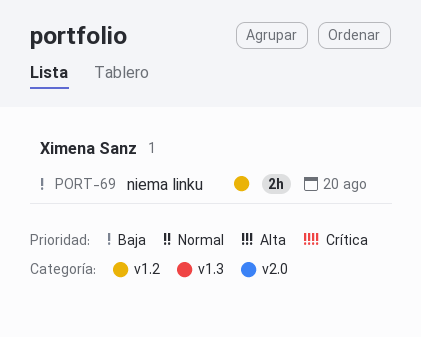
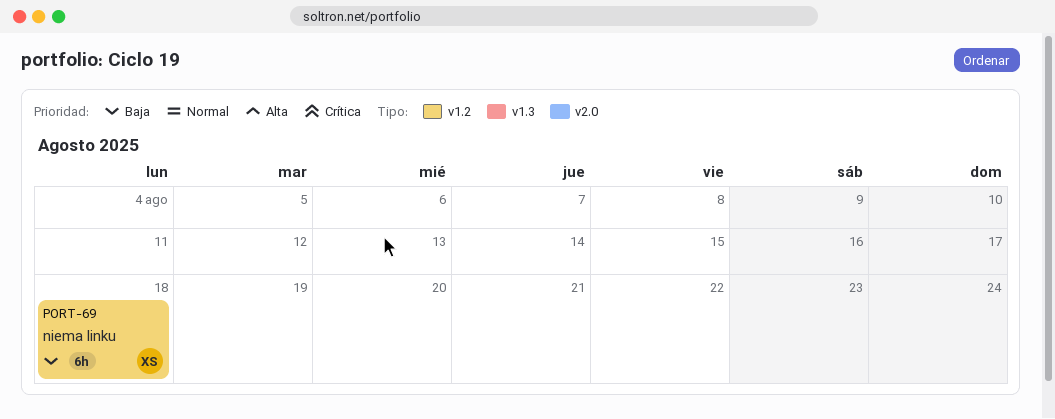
PORT-69, estimate: 2h -> 6h
PORT-69, due: Aug 20 -> Aug 18

